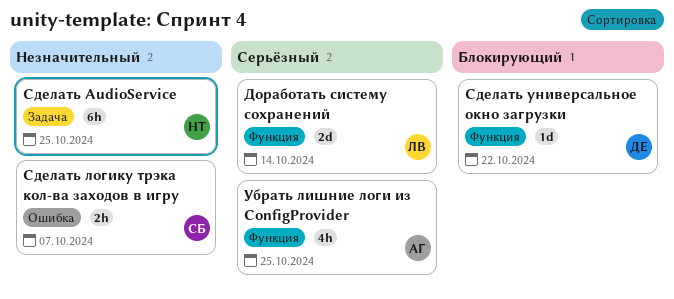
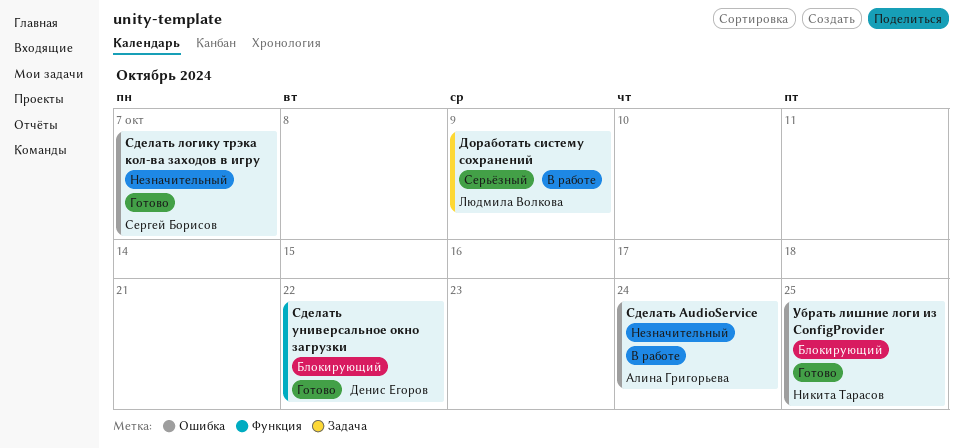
Доработать систему сохранений, label: Функция -> Задача
Доработать систему сохранений, due: Oct 14 -> Oct 9
Сделать AudioService, owner: Никита Тарасов -> Алина Григорьева
Сделать AudioService, label: Задача -> Ошибка
Сделать AudioService, due: Oct 25 -> Oct 24
Убрать лишние логи из ConfigProvider, owner: Алина Григорьева -> Никита Тарасов
Убрать лишние логи из ConfigProvider, priority: Серьёзный -> Блокирующий
Убрать лишние логи из ConfigProvider, label: Функция -> Ошибка

